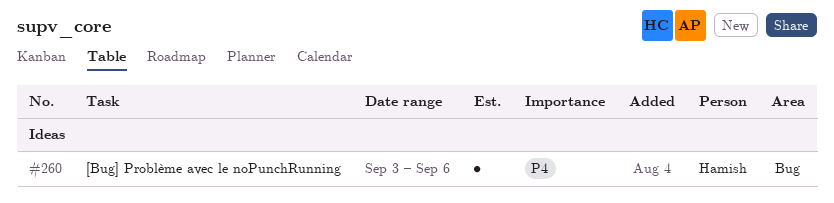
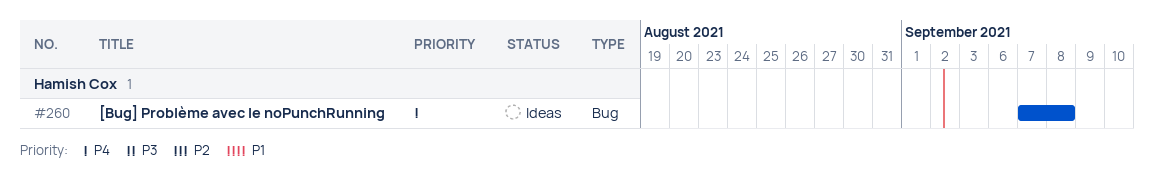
#260, start: Sep 3 -> Sep 7
#260, due: Sep 6 -> Sep 8

